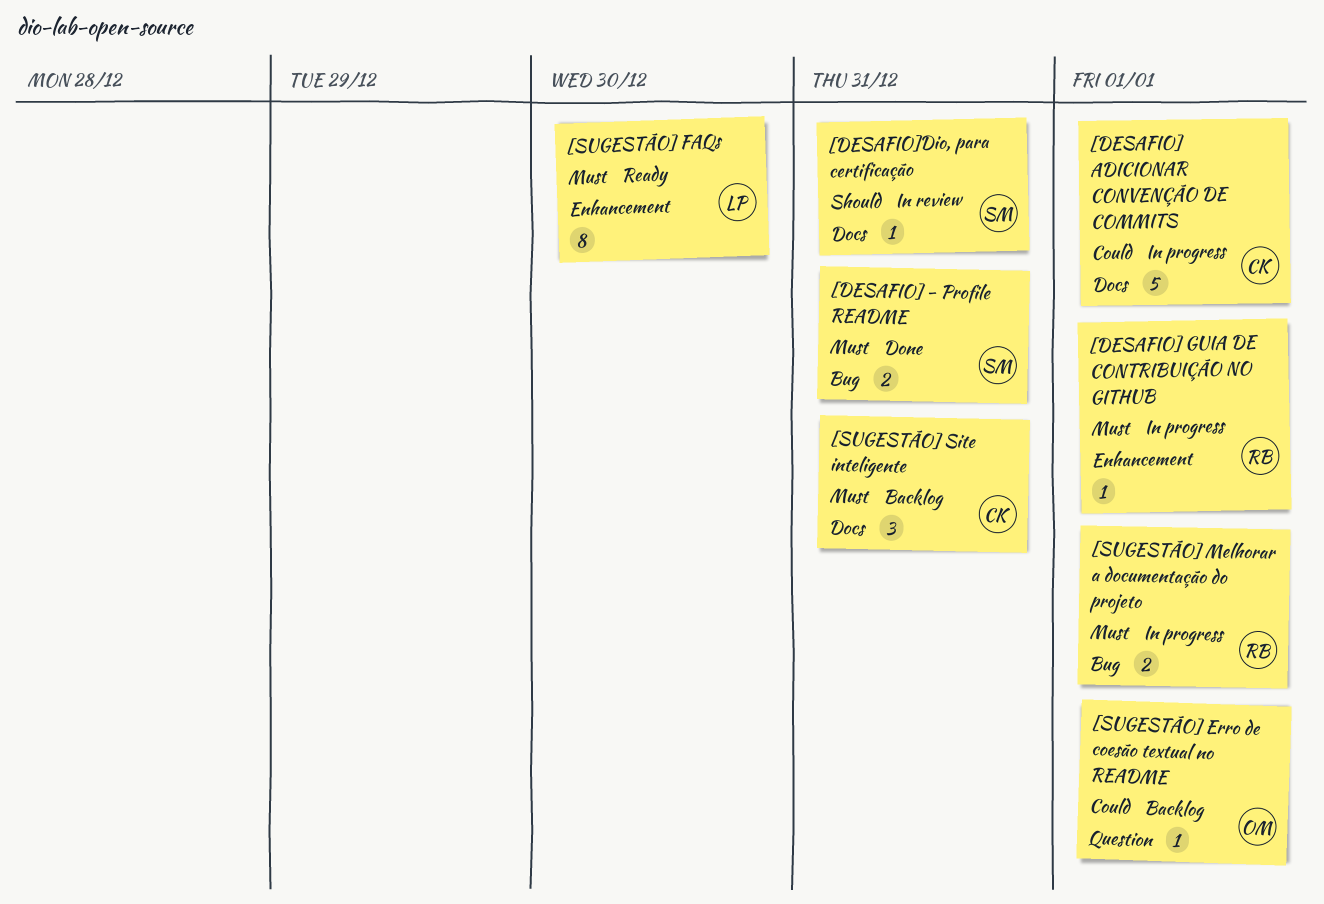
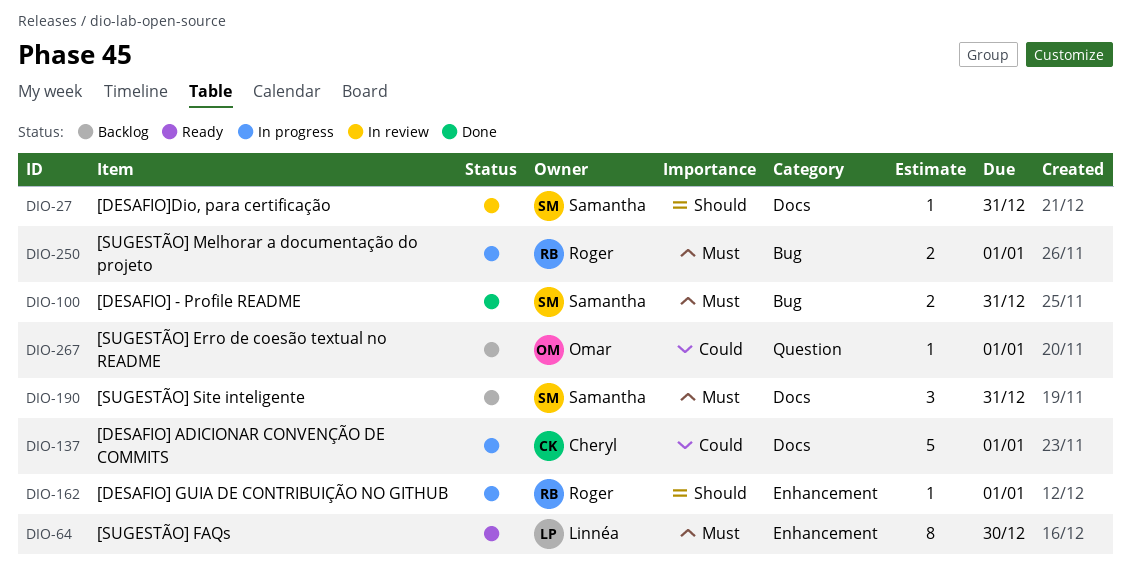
[DESAFIO] GUIA DE CONTRIBUIÇÃO NO GITHUB, priority: Must -> Should
[SUGESTÃO] Site inteligente, owner: Cheryl -> Samantha

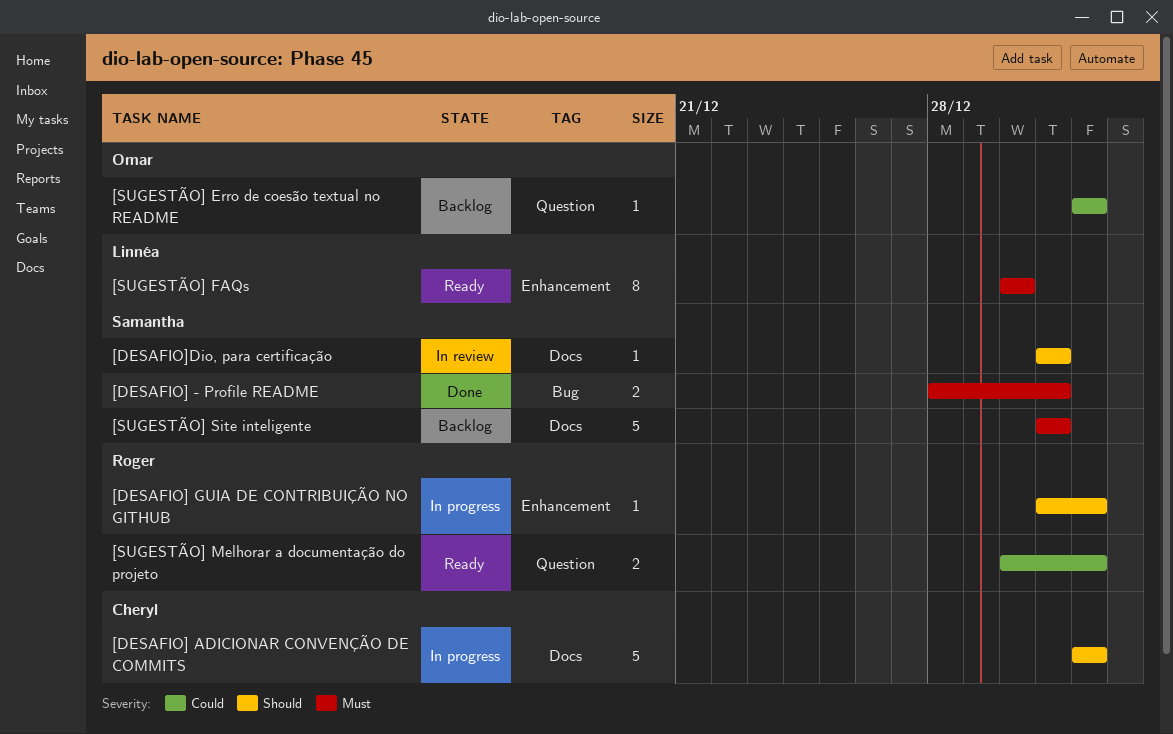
[DESAFIO] ADICIONAR CONVENÇÃO DE COMMITS, priority: Could -> Should
[SUGESTÃO] Melhorar a documentação do projeto, status: In progress -> Ready
[SUGESTÃO] Melhorar a documentação do projeto, priority: Must -> Could
[SUGESTÃO] Melhorar a documentação do projeto, label: Bug -> Question
[SUGESTÃO] Site inteligente, estimate: 3 -> 5

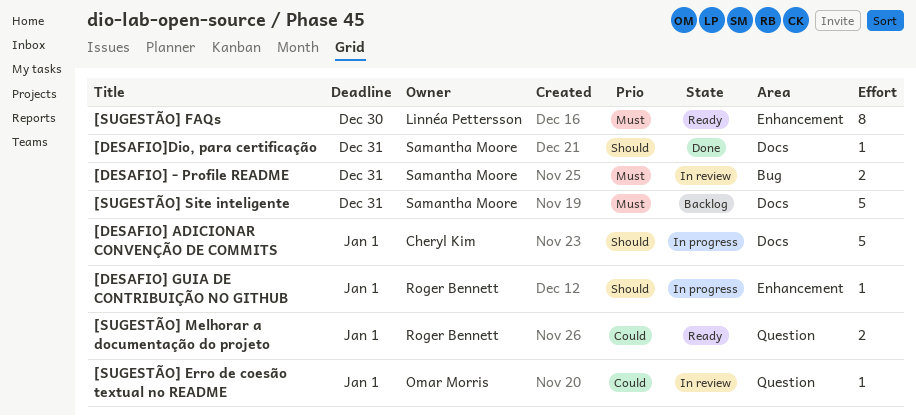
[DESAFIO] - Profile README, status: Done -> In review
[DESAFIO]Dio, para certificação, status: In review -> Done
[SUGESTÃO] Erro de coesão textual no README, status: Backlog -> In review

